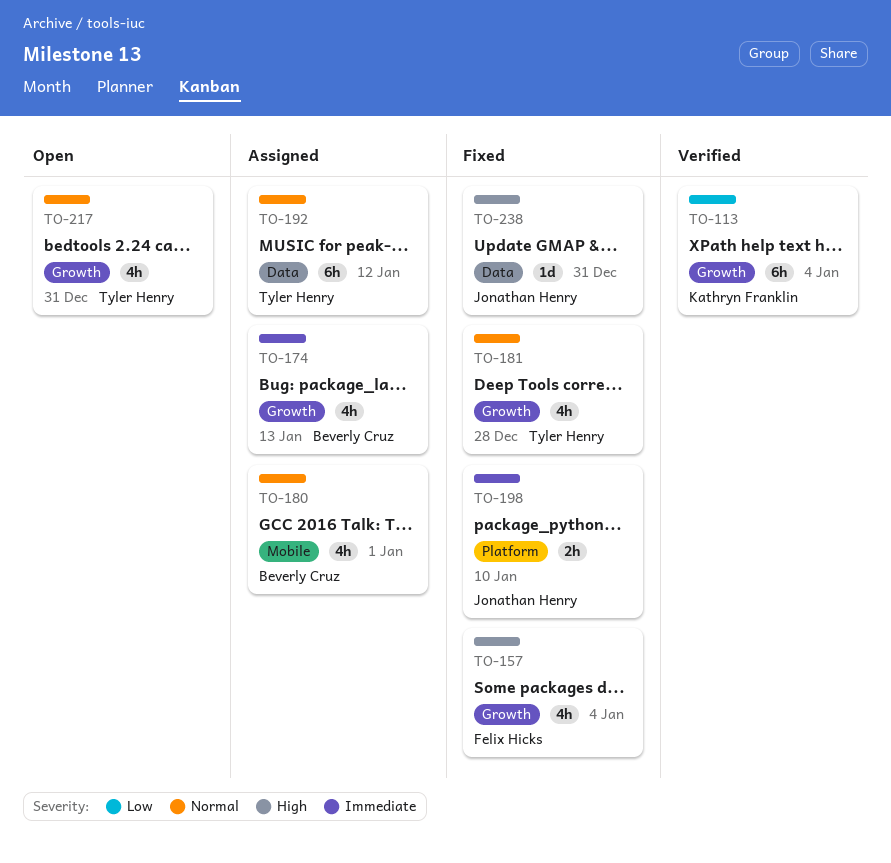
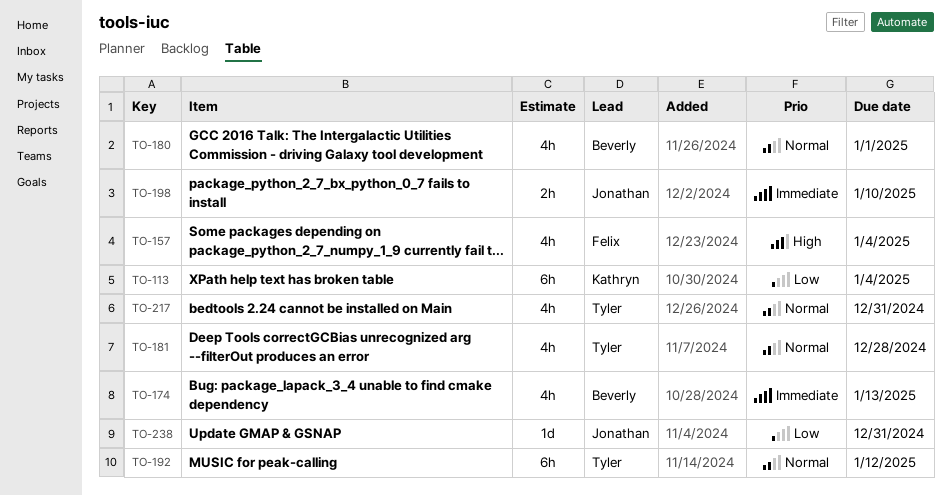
TO-238, priority: High -> Low

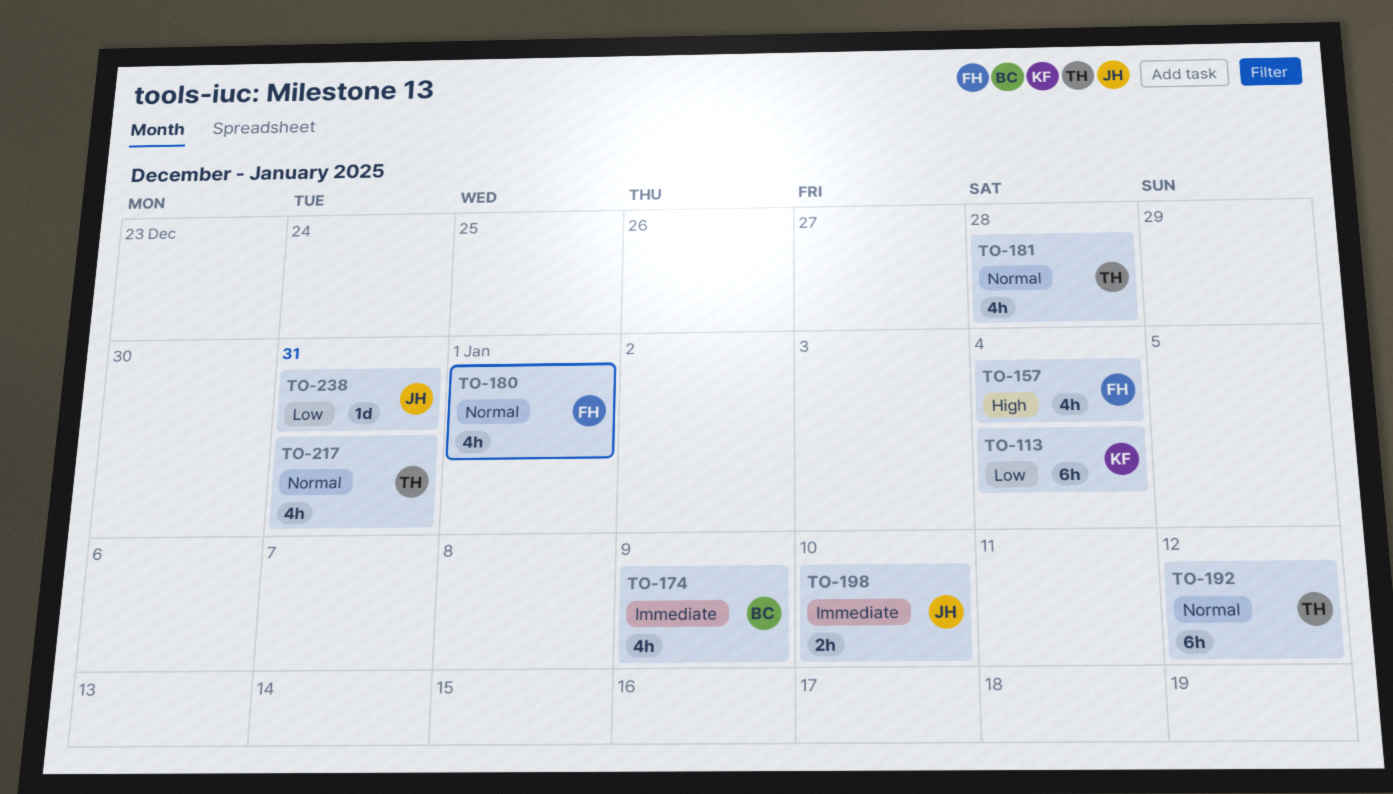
TO-174, due: Jan 13 -> Jan 9
TO-180, owner: Beverly -> Felix

